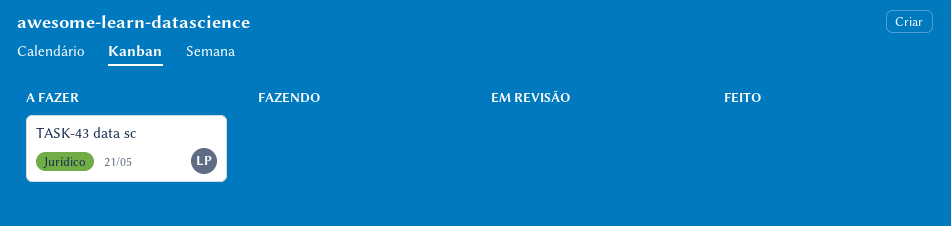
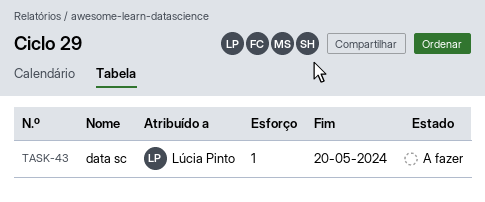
TASK-43, due: May 21 -> May 20

